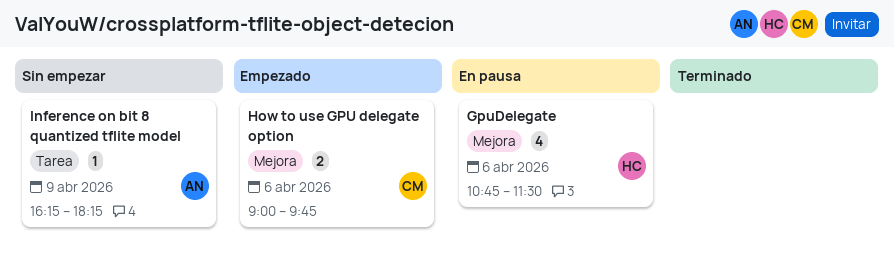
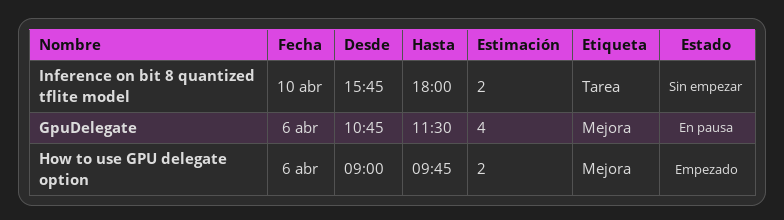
Inference on bit 8 quantized tflite model, estimate: 1 -> 2
Inference on bit 8 quantized tflite model, day: Apr 9 -> Apr 10
Inference on bit 8 quantized tflite model, begins: 16:15 -> 15:45
Inference on bit 8 quantized tflite model, ends: 18:15 -> 18:00

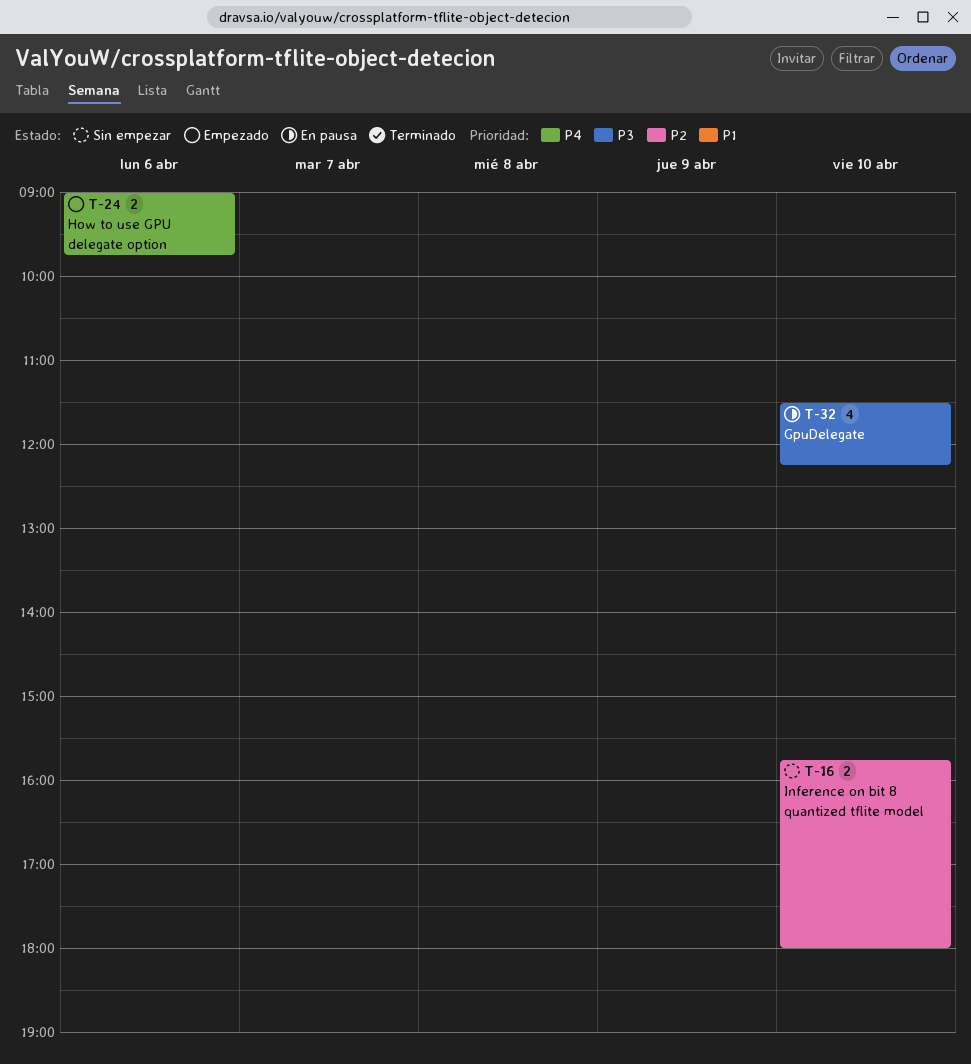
GpuDelegate, day: Apr 6 -> Apr 10
GpuDelegate, begins: 10:45 -> 11:30
GpuDelegate, ends: 11:30 -> 12:15

